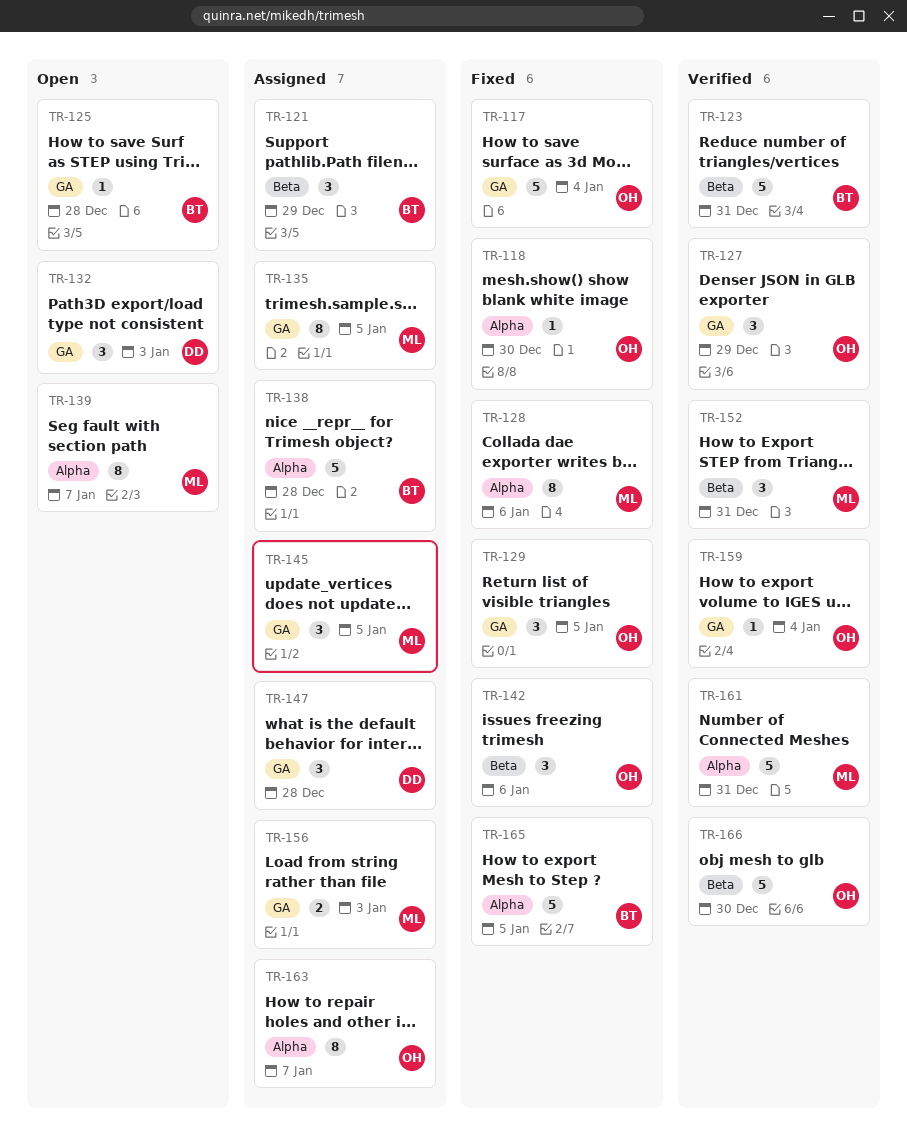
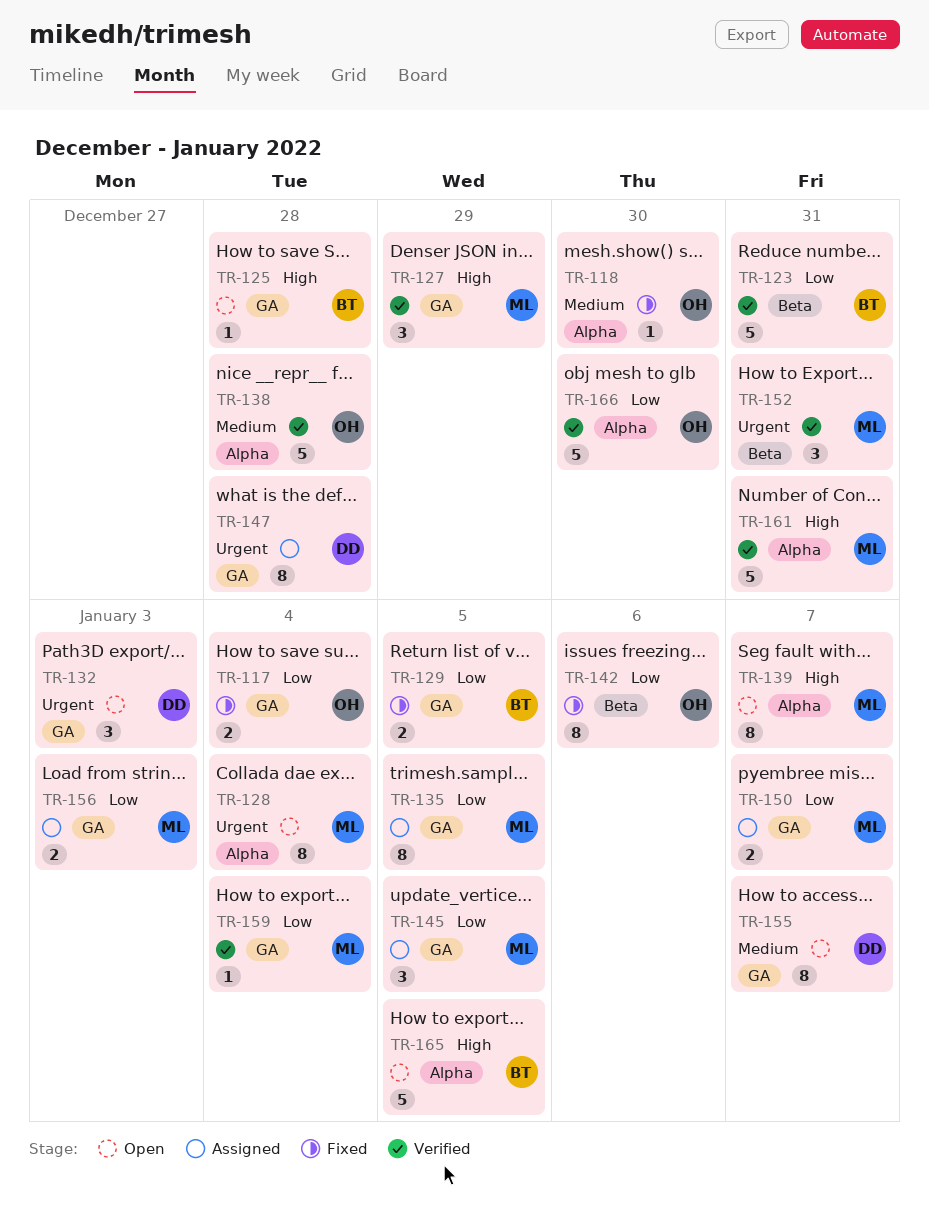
TR-117, estimate: 5 -> 2
TR-121: present -> none
TR-127, owner: OH -> ML
TR-128, status: Fixed -> Open
TR-128, due: Jan 6 -> Jan 4
TR-129, owner: OH -> BT
TR-129, estimate: 3 -> 2
TR-138, status: Assigned -> Verified
TR-138, owner: BT -> OH
TR-142, estimate: 3 -> 8
TR-147, estimate: 3 -> 8
TR-150: none -> present
TR-155: none -> present
TR-159, owner: OH -> ML
TR-163: present -> none
TR-165, status: Fixed -> Open
TR-166, label: Beta -> Alpha

